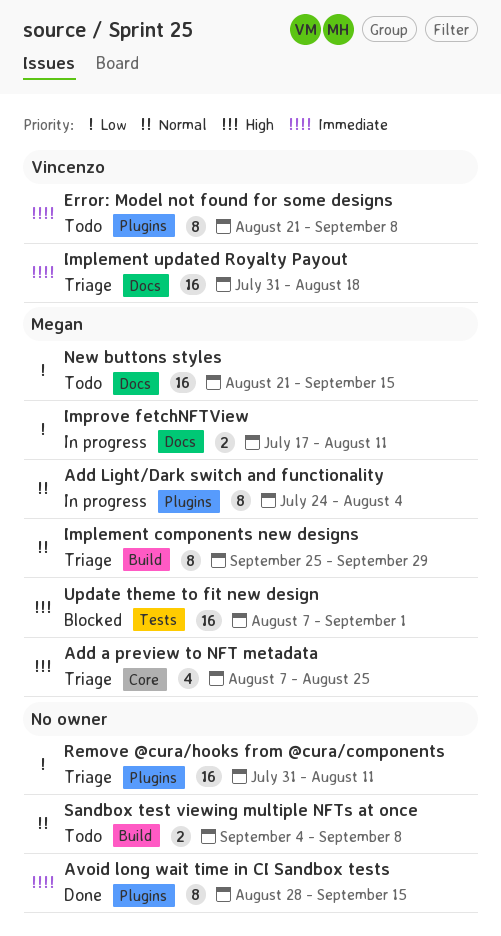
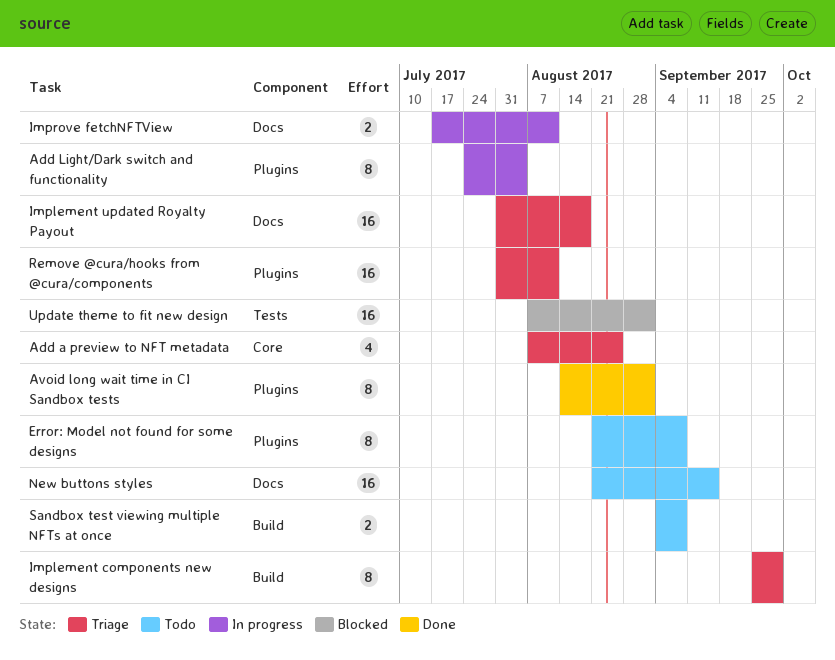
Avoid long wait time in CI Sandbox tests, start: Aug 28 -> Aug 14
Avoid long wait time in CI Sandbox tests, due: Sep 15 -> Sep 1

